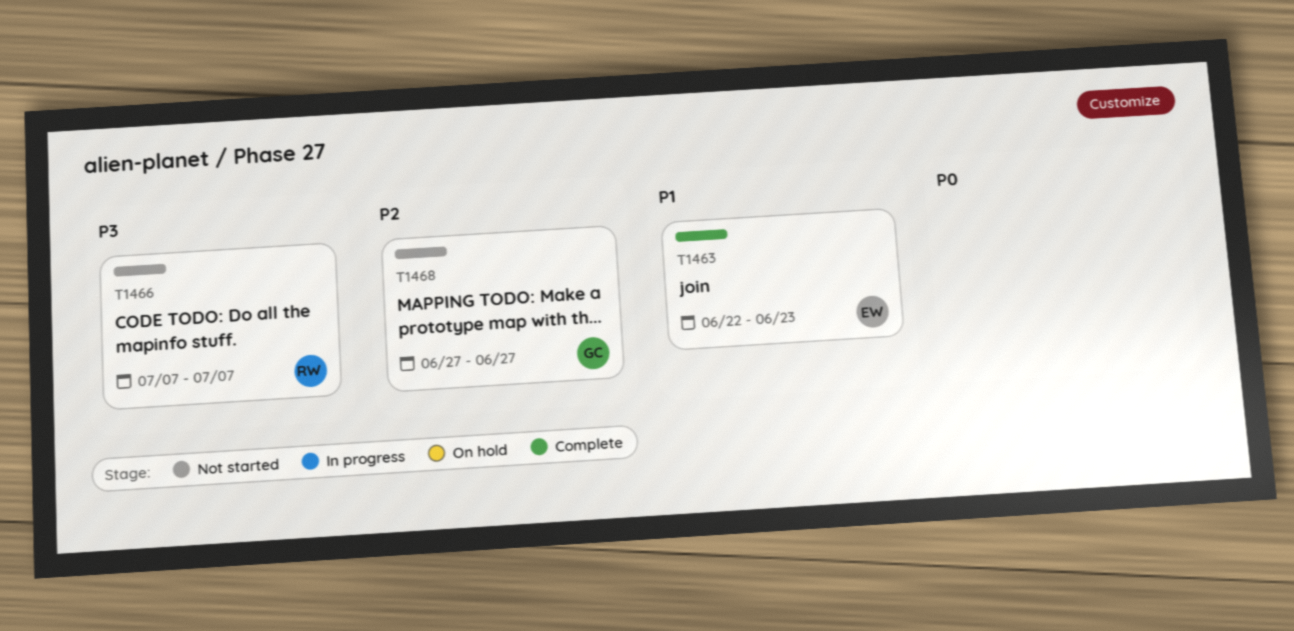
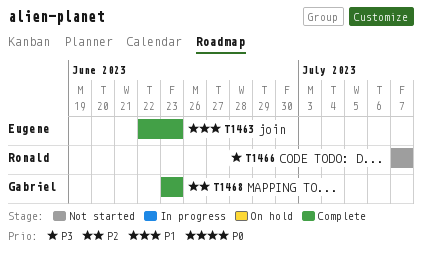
T1468, status: Not started -> Complete
T1468, start: Jun 27 -> Jun 23
T1468, due: Jun 27 -> Jun 23

